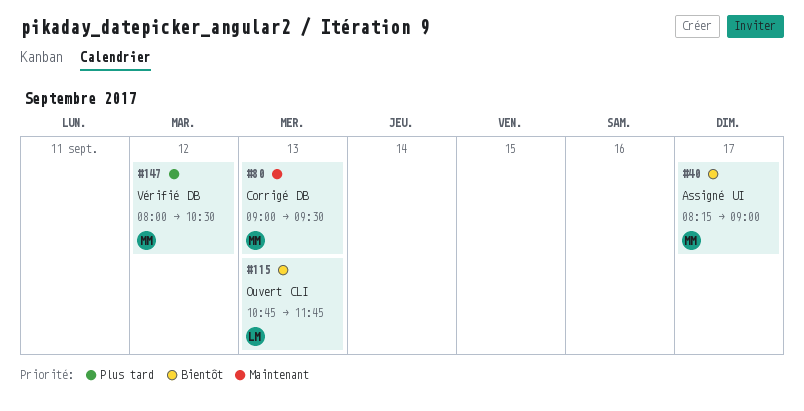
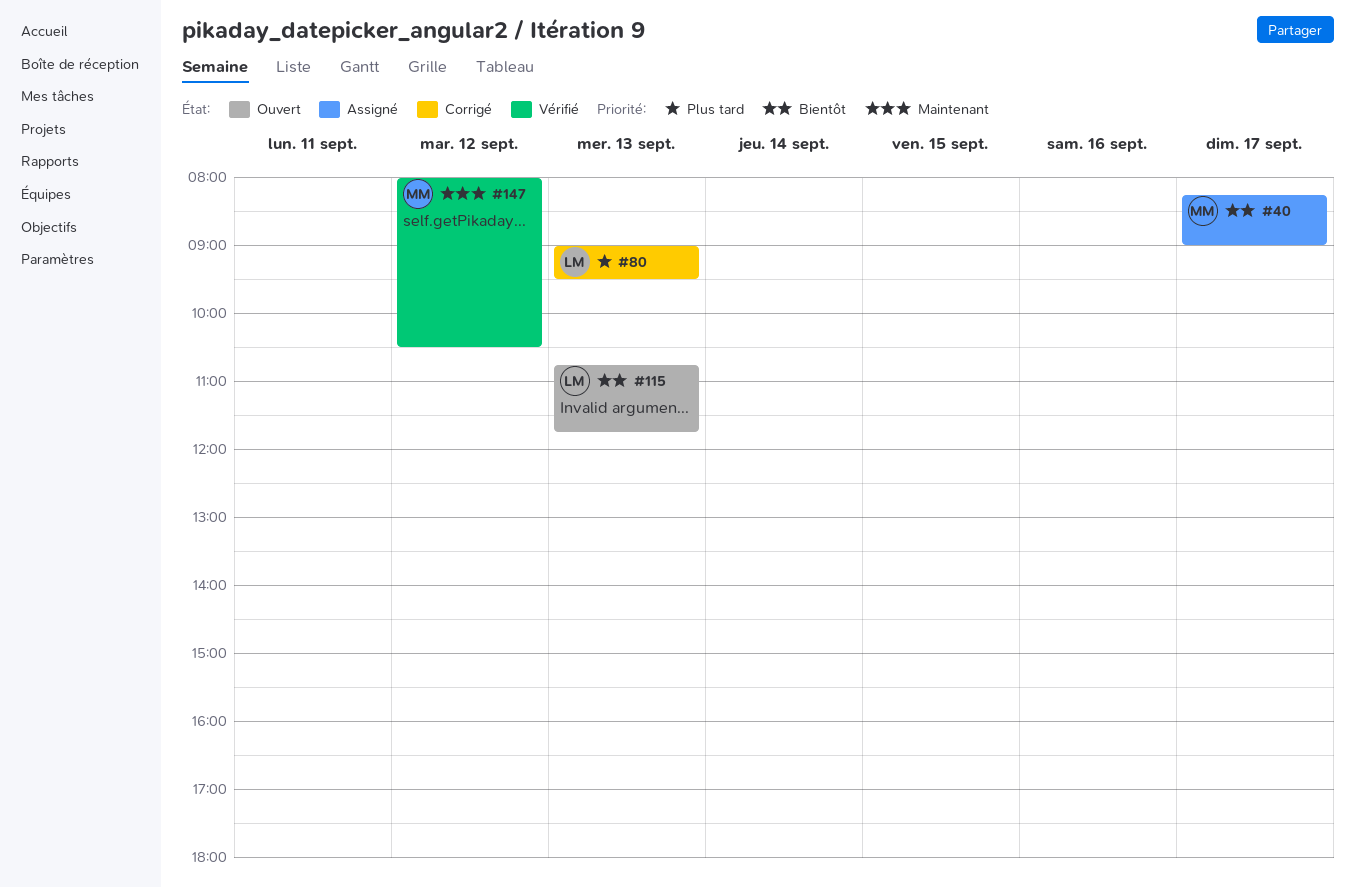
#80, owner: MM -> LM
#80, priority: Maintenant -> Plus tard
#147, priority: Plus tard -> Maintenant

